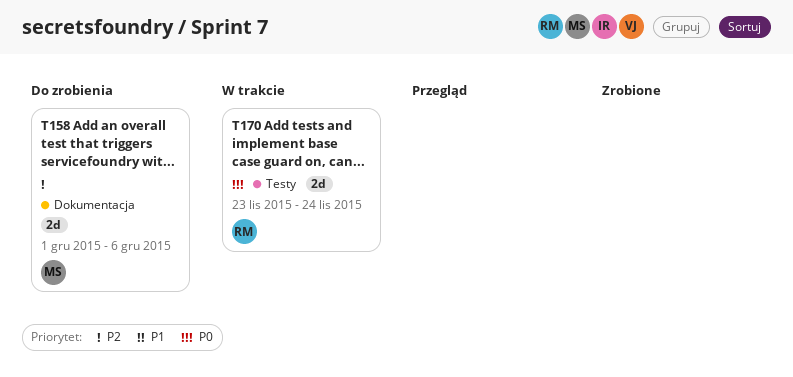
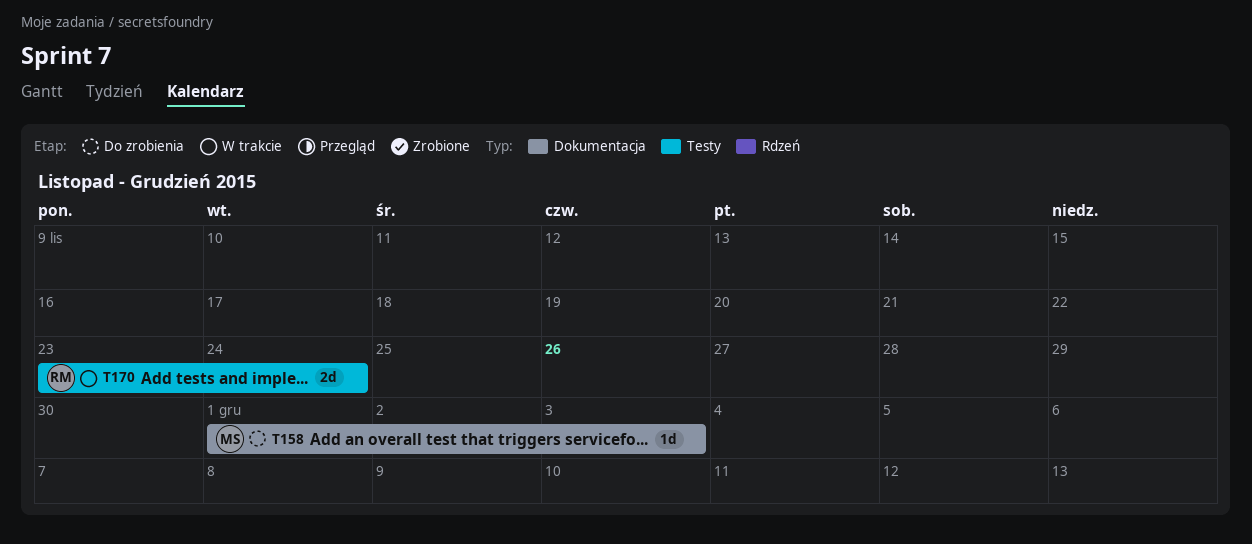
T158, estimate: 2d -> 1d
T158, due: Dec 6 -> Dec 3

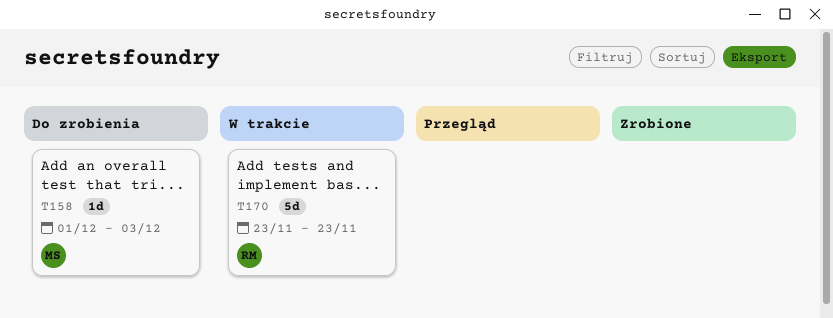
T170, estimate: 2d -> 5d
T170, due: Nov 24 -> Nov 23

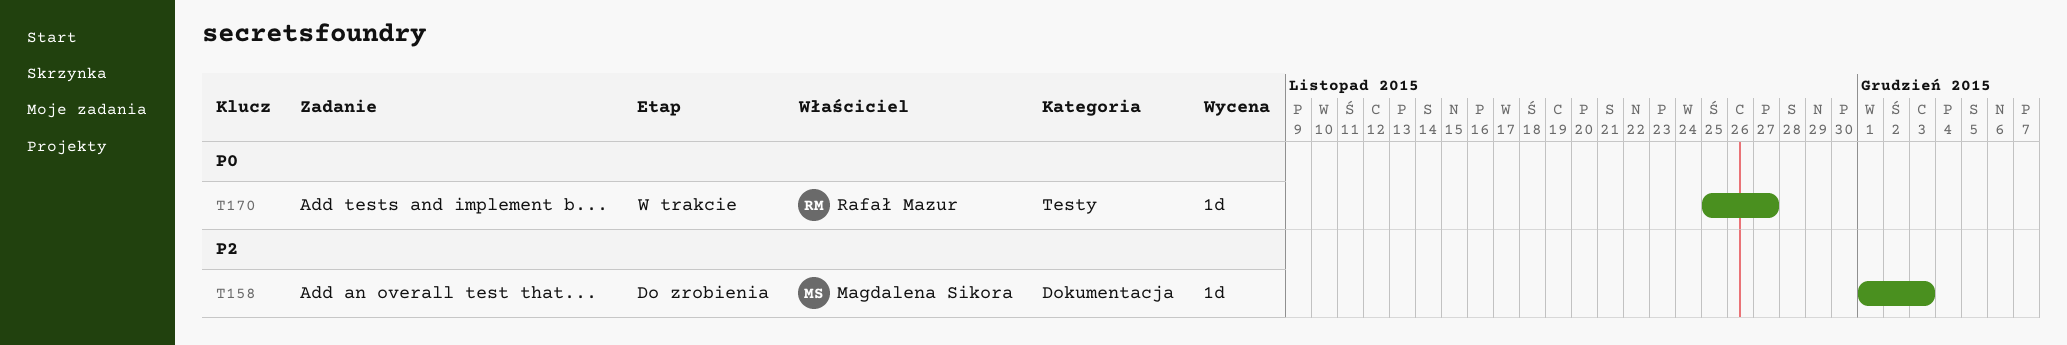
T170, estimate: 5d -> 1d
T170, start: Nov 23 -> Nov 25
T170, due: Nov 23 -> Nov 27

